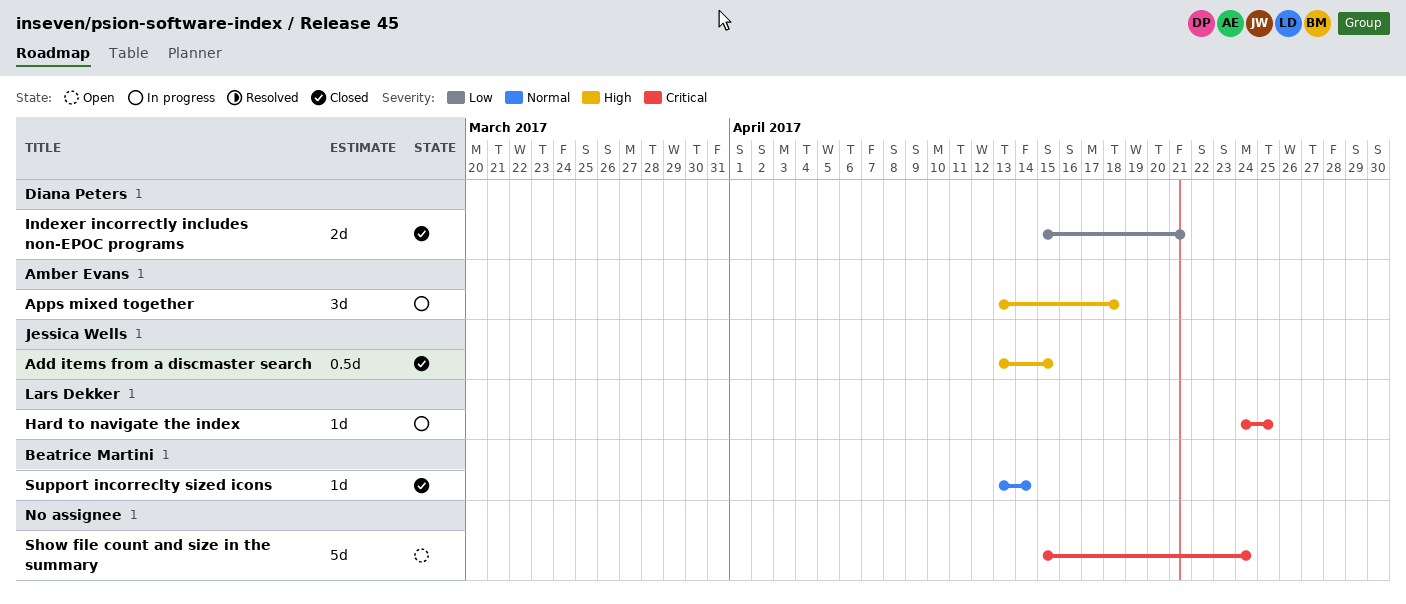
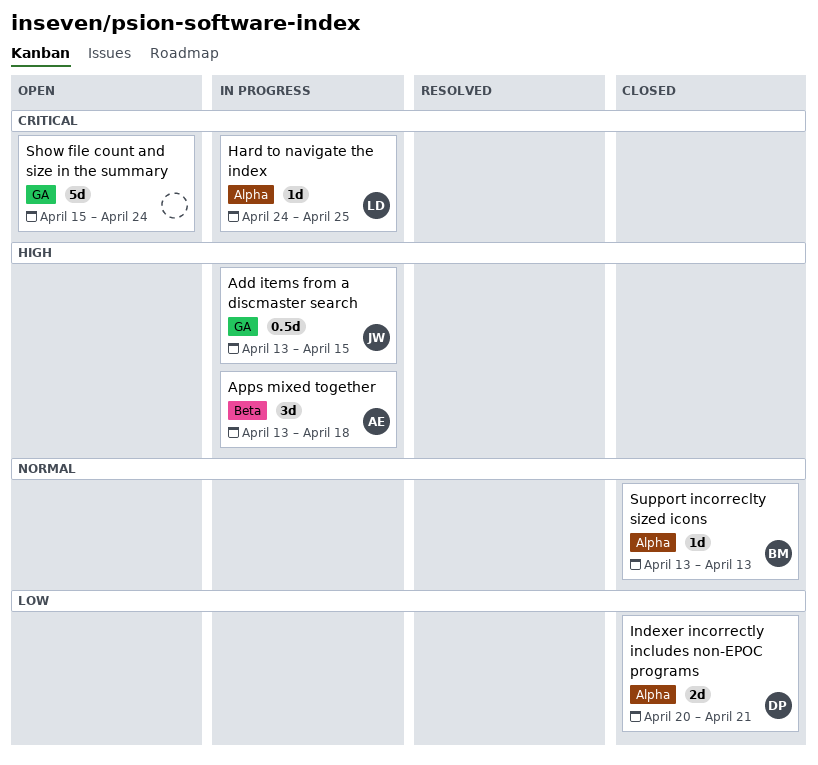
Add items from a discmaster search, status: Closed -> In progress
Indexer incorrectly includes non-EPOC programs, start: Apr 15 -> Apr 20
Support incorreclty sized icons, due: Apr 14 -> Apr 13

